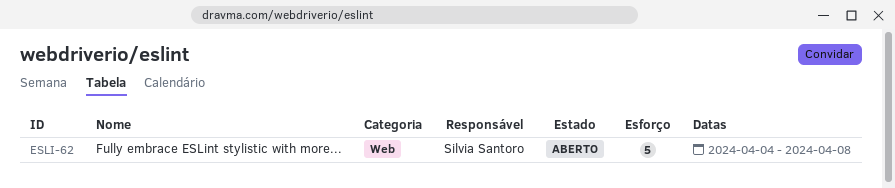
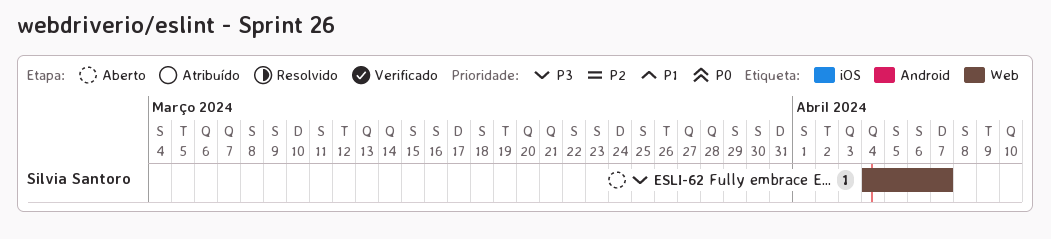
ESLI-62, estimate: 5 -> 1
ESLI-62, due: Apr 8 -> Apr 7

